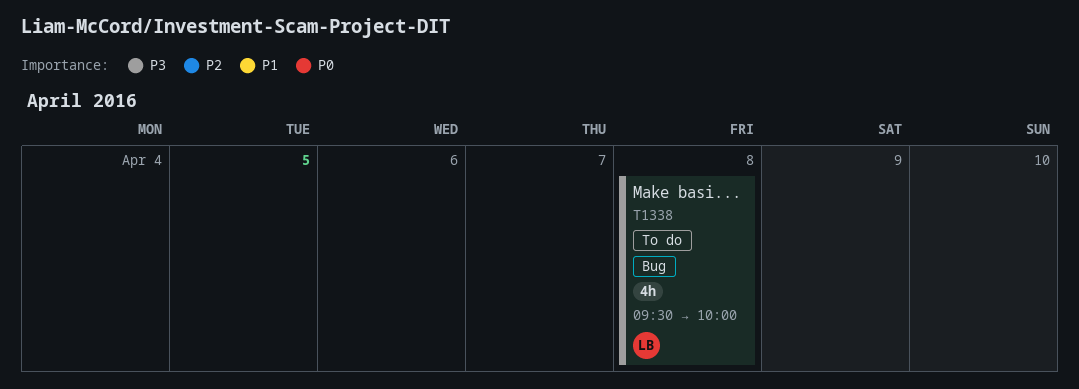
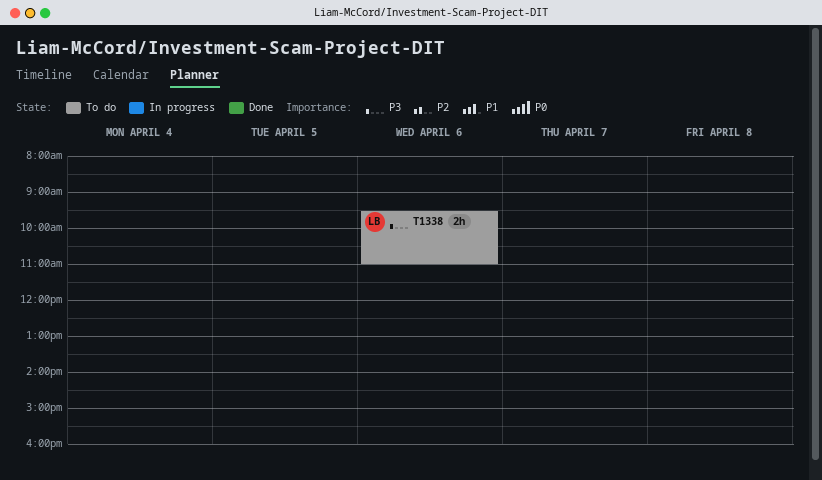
T1338, estimate: 4h -> 2h
T1338, day: Apr 8 -> Apr 6
T1338, ends: 10:00 -> 11:00

